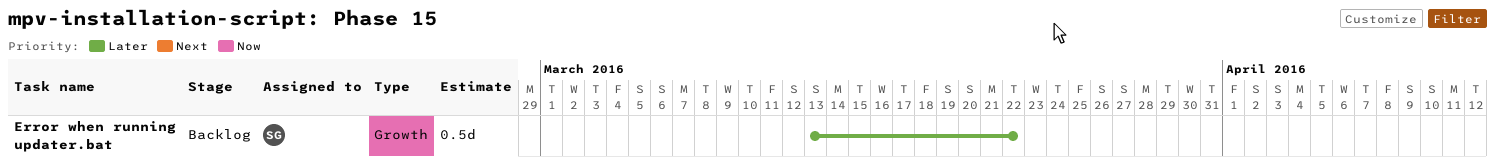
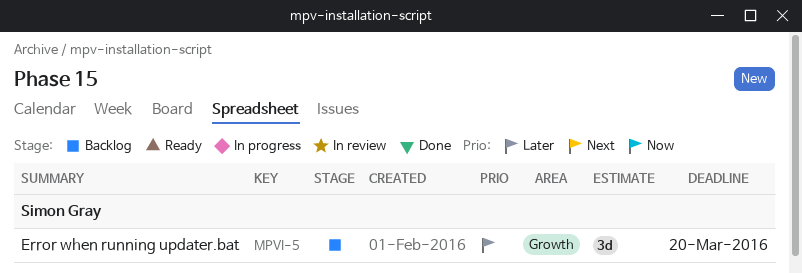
Error when running updater.bat, estimate: 0.5d -> 3d
Error when running updater.bat, due: Mar 22 -> Mar 20

